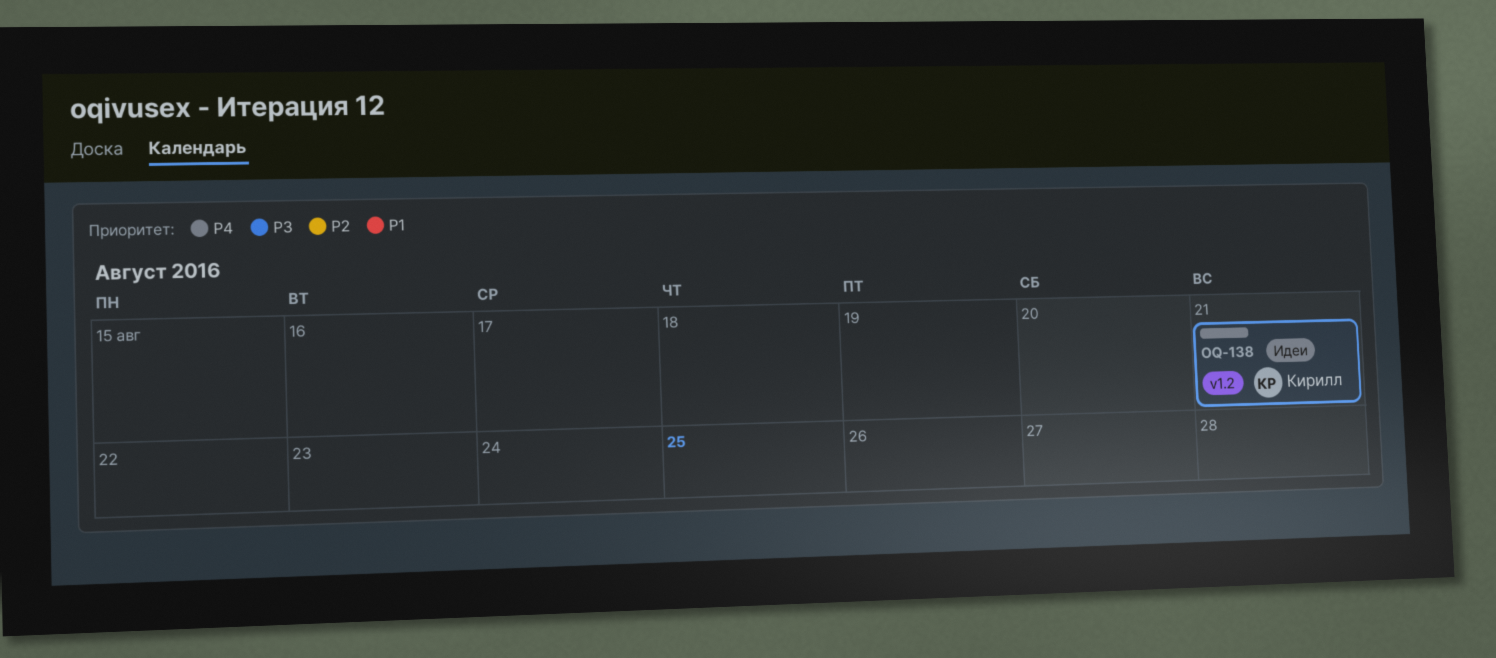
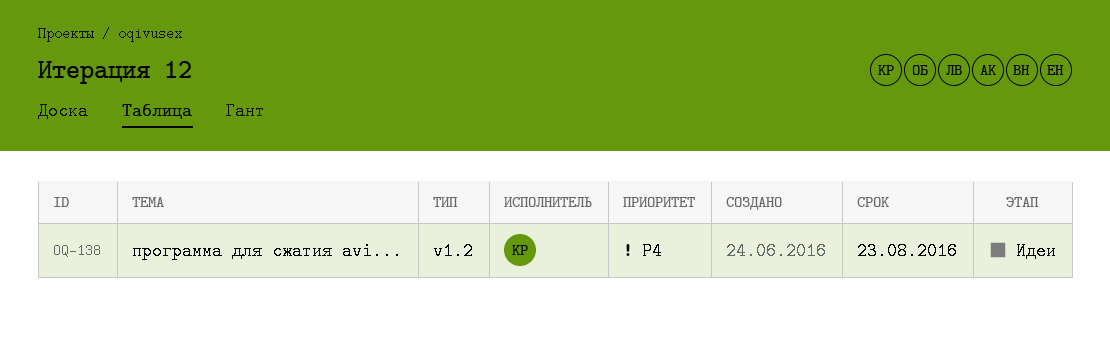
OQ-138, due: Aug 21 -> Aug 23

